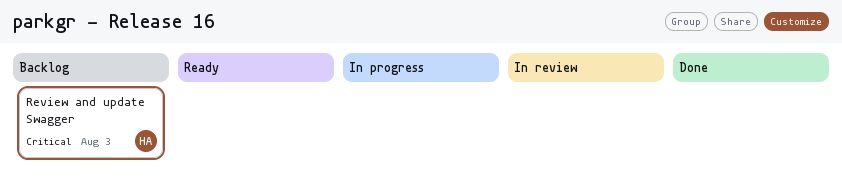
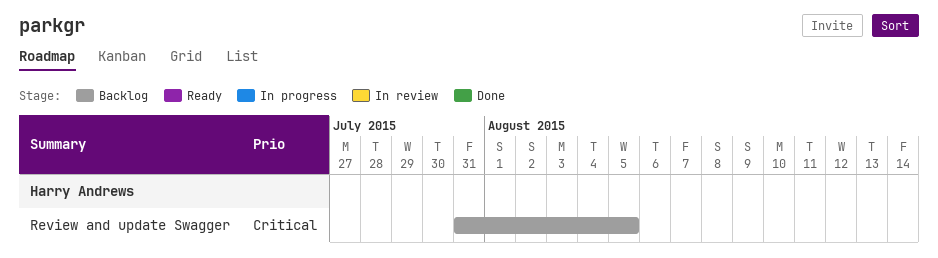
Review and update Swagger, due: Aug 3 -> Aug 5

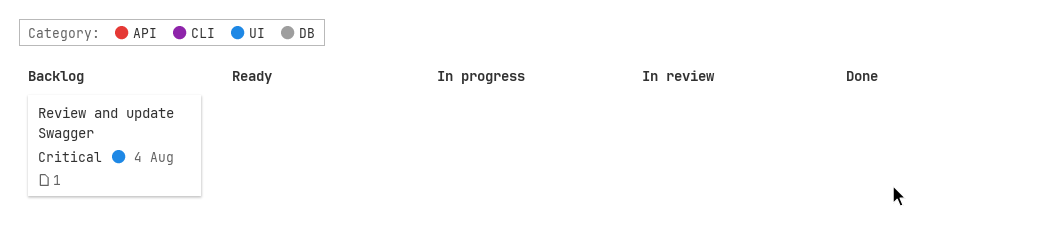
Review and update Swagger, due: Aug 5 -> Aug 4

